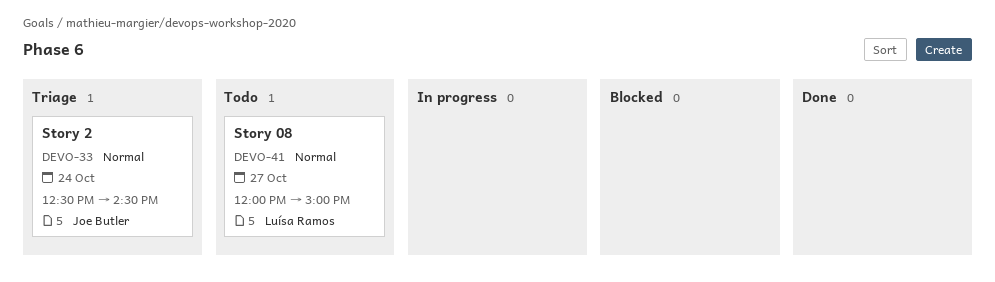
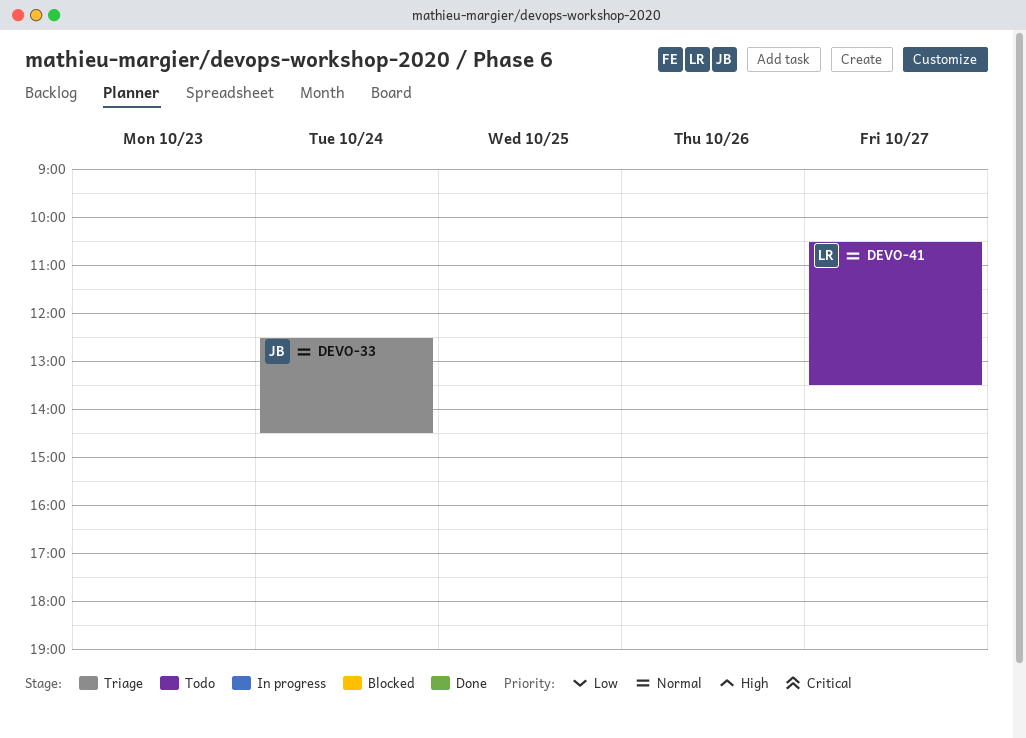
DEVO-41, begins: 12:00 -> 10:30
DEVO-41, ends: 15:00 -> 13:30

